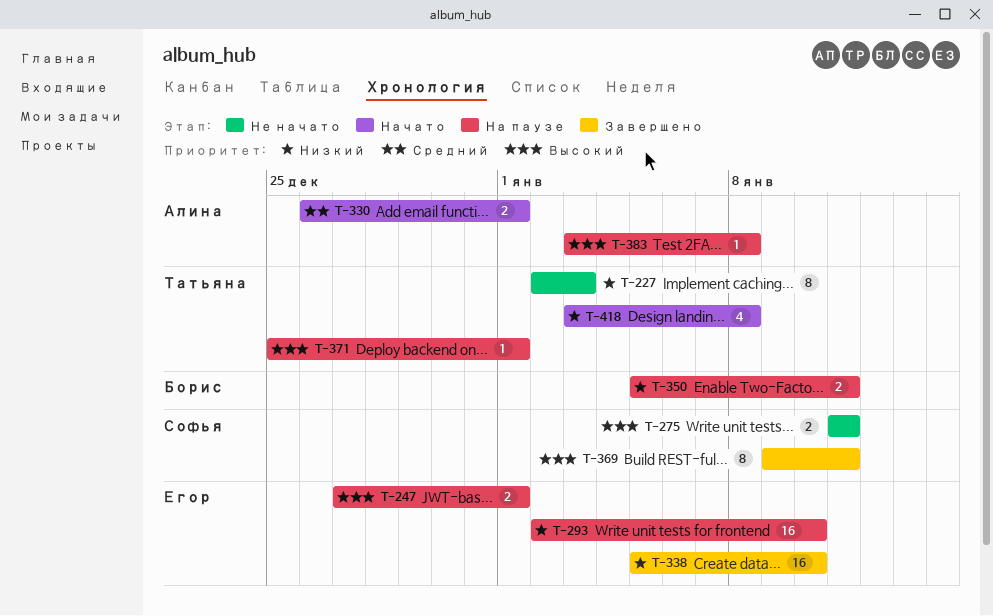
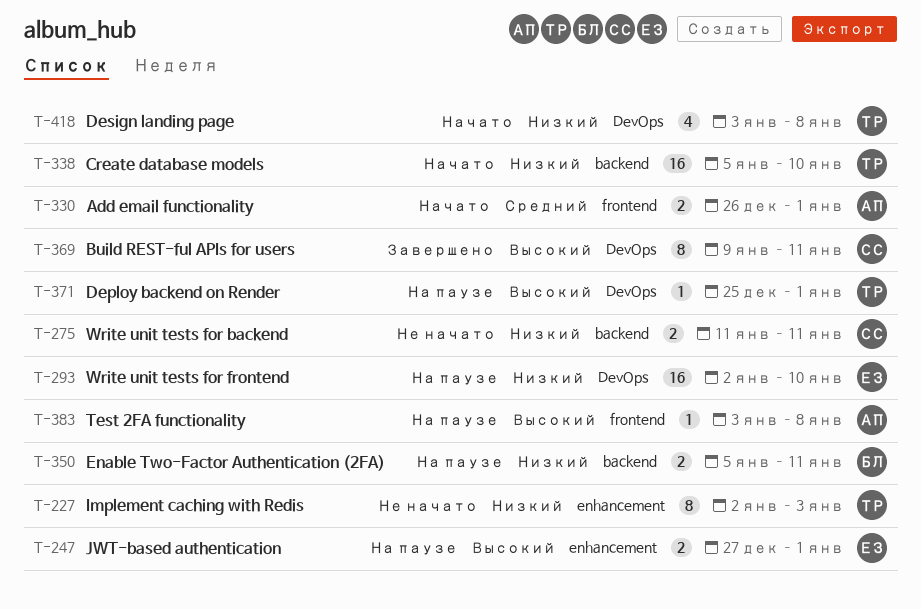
T-275, priority: Высокий -> Низкий
T-338, status: Завершено -> Начато
T-338, owner: Егор -> Татьяна

